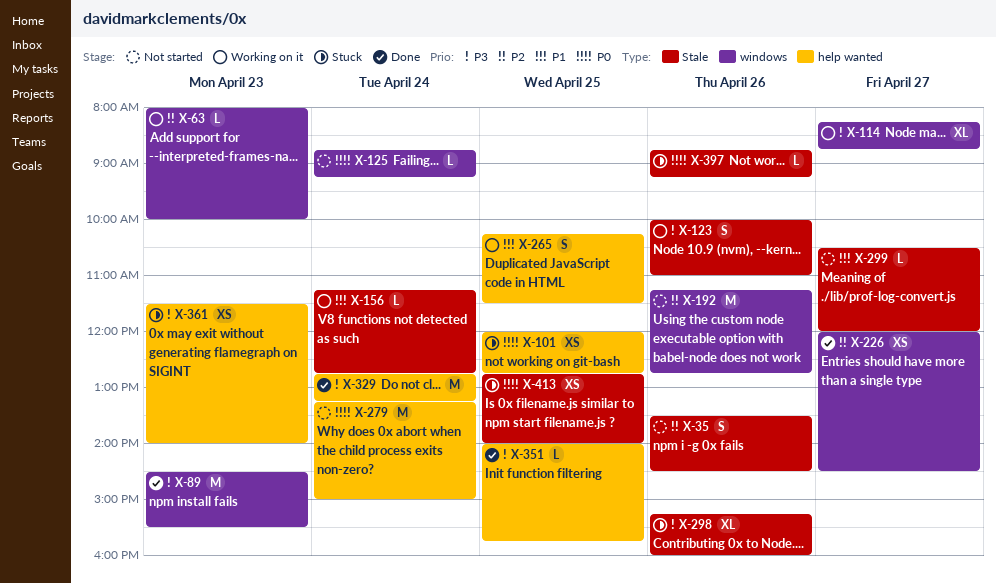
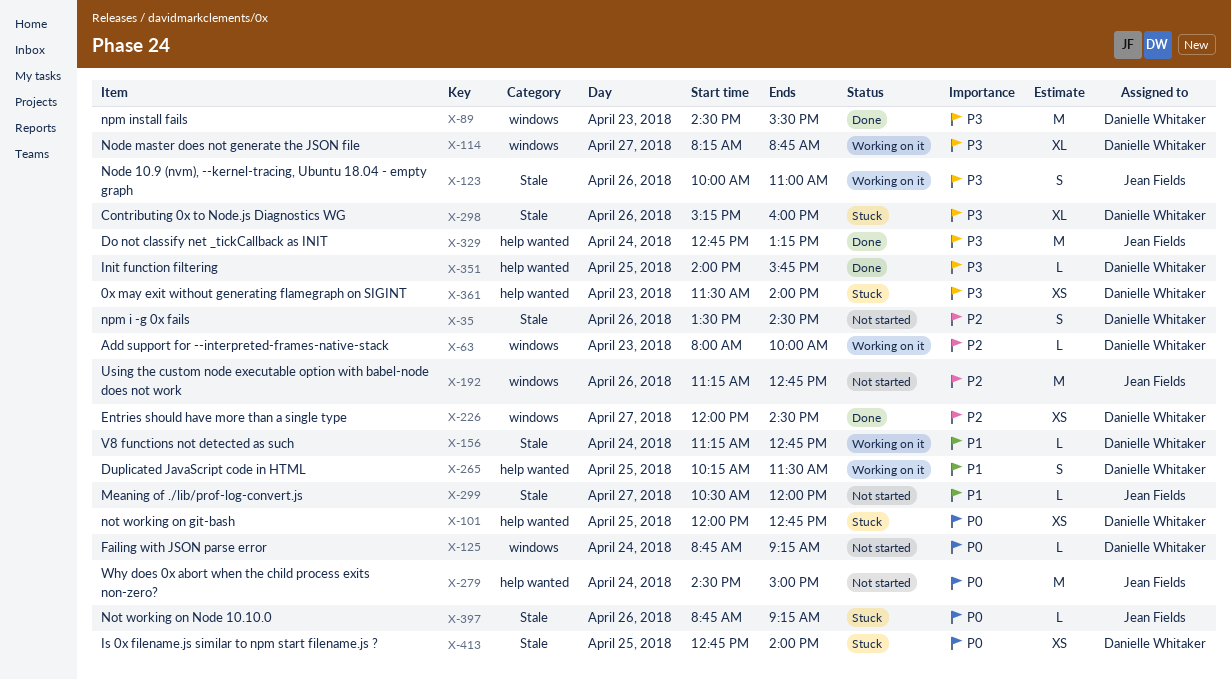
X-279, begins: 13:15 -> 14:30

